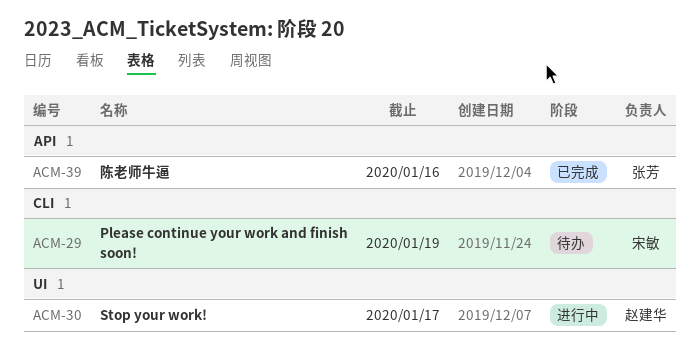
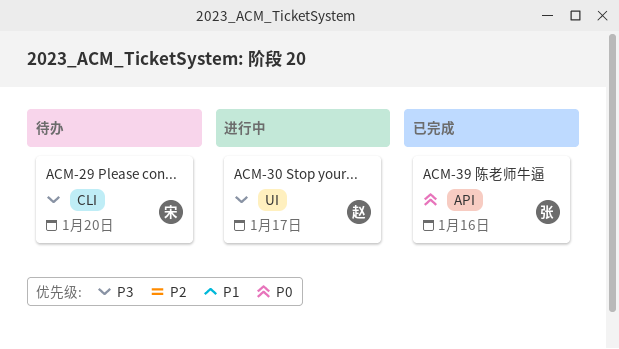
ACM-29, due: Jan 19 -> Jan 20

